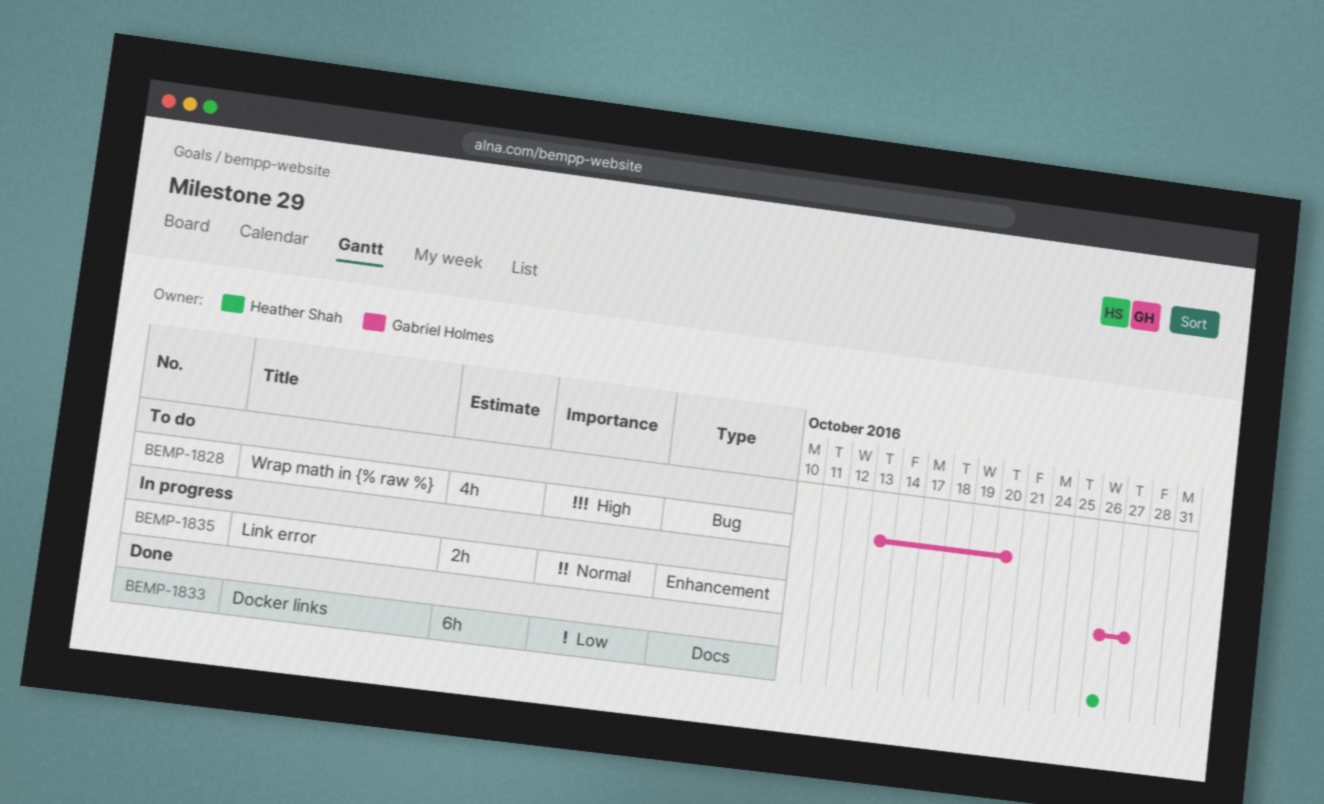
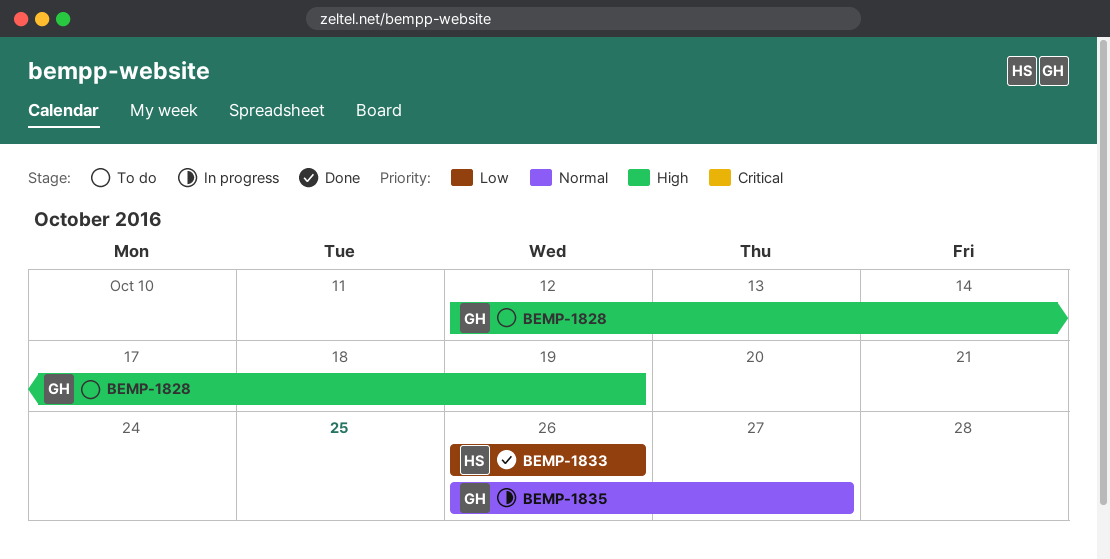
BEMP-1828, start: Oct 13 -> Oct 12
BEMP-1828, due: Oct 20 -> Oct 19

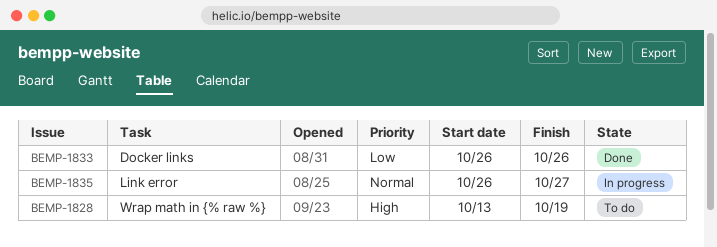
BEMP-1828, start: Oct 12 -> Oct 13

